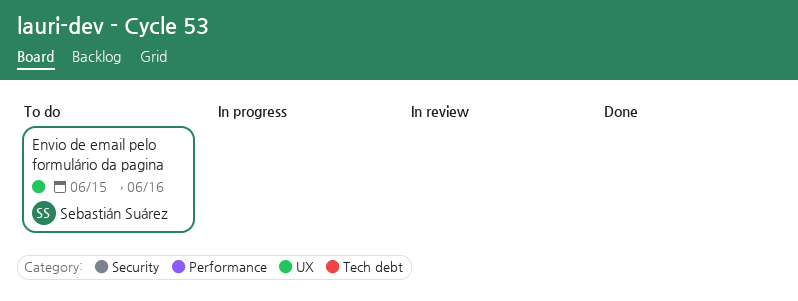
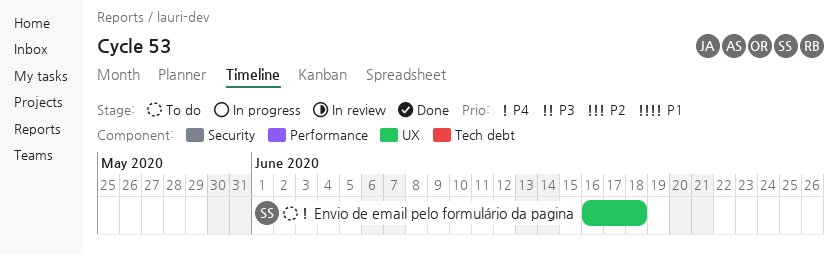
Envio de email pelo formulário da pagina, start: Jun 15 -> Jun 16
Envio de email pelo formulário da pagina, due: Jun 16 -> Jun 18

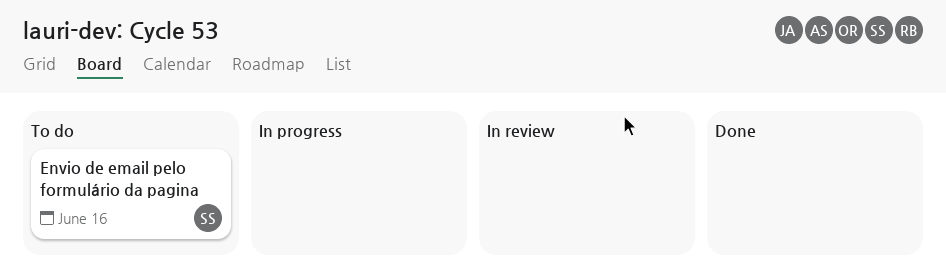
Envio de email pelo formulário da pagina, due: Jun 18 -> Jun 16

